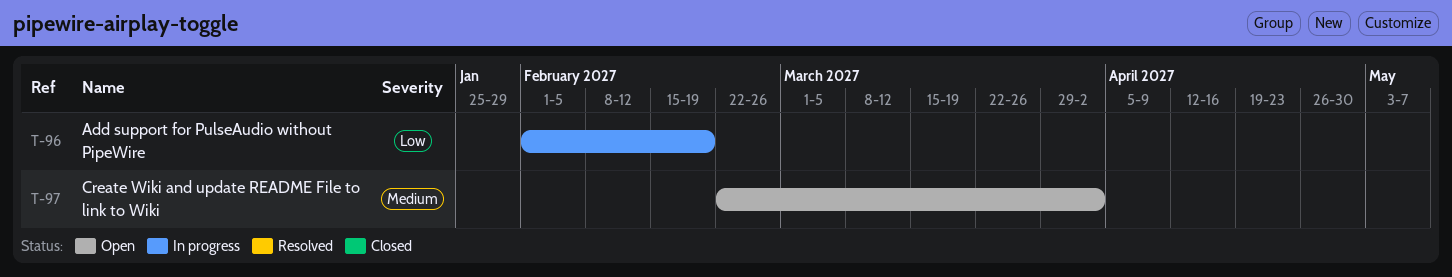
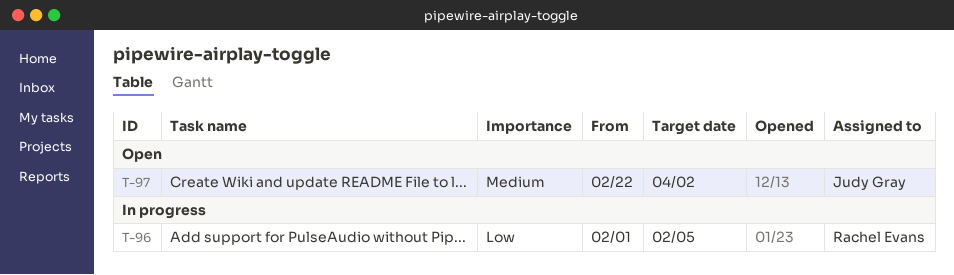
T-96, due: Feb 19 -> Feb 5

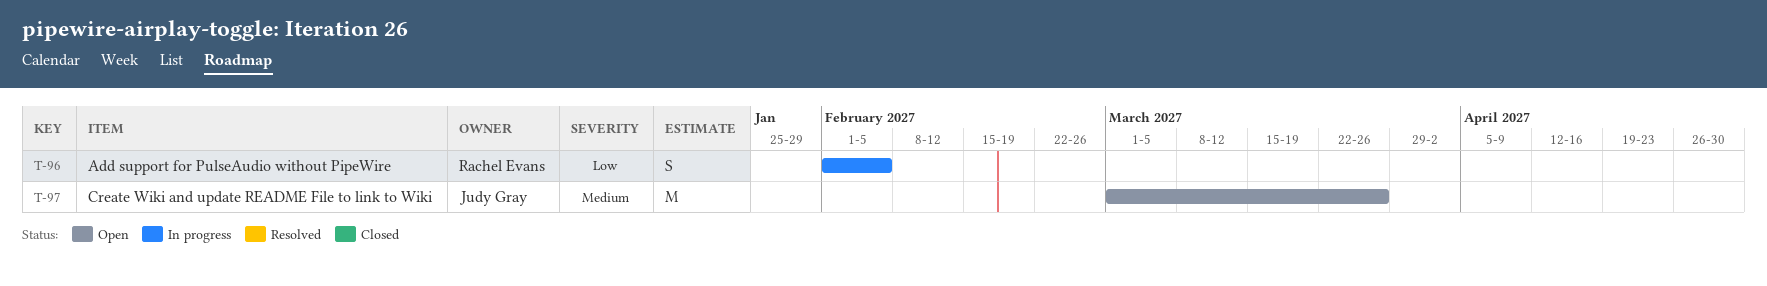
T-97, start: Feb 22 -> Mar 1
T-97, due: Apr 2 -> Mar 26

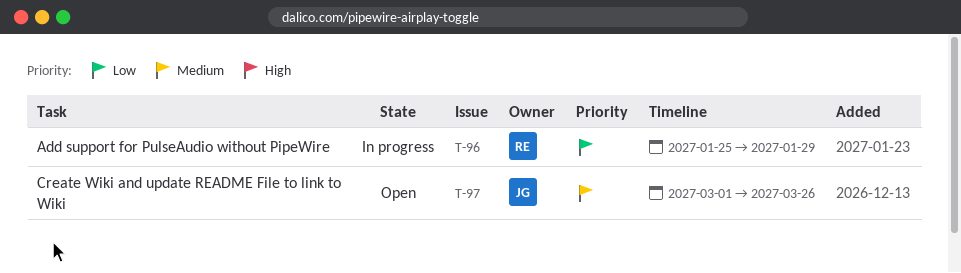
T-96, start: Feb 1 -> Jan 25
T-96, due: Feb 5 -> Jan 29

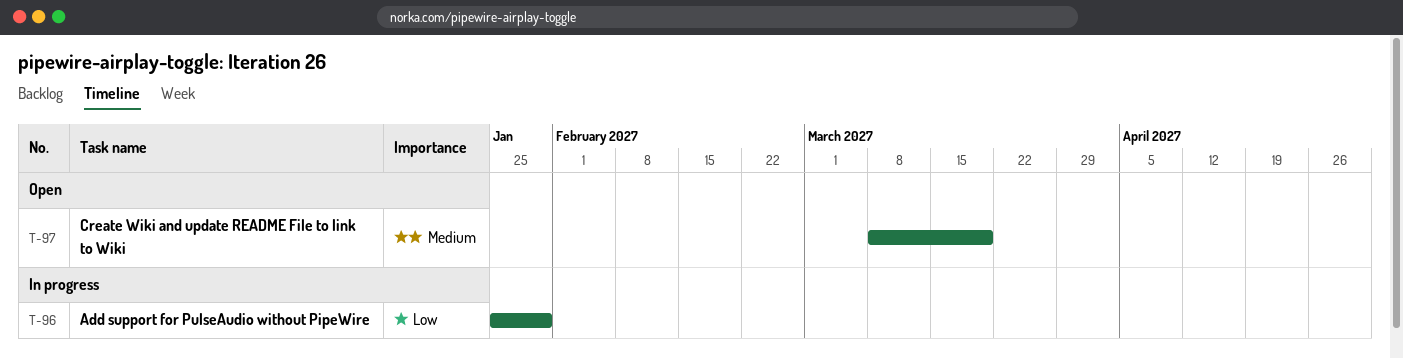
T-97, start: Mar 1 -> Mar 8
T-97, due: Mar 26 -> Mar 19

